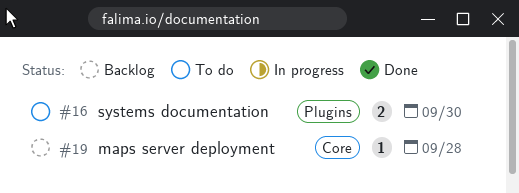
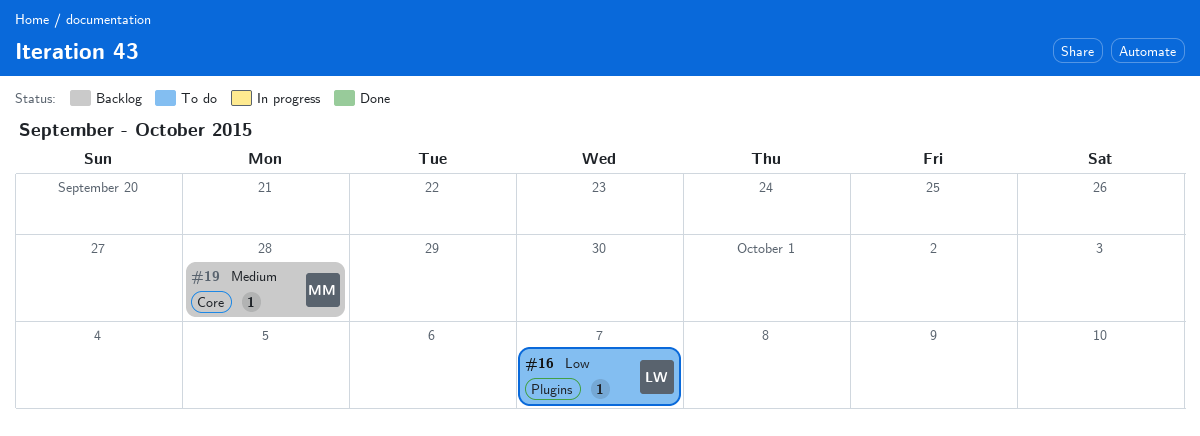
#16, estimate: 2 -> 1
#16, due: Sep 30 -> Oct 7

